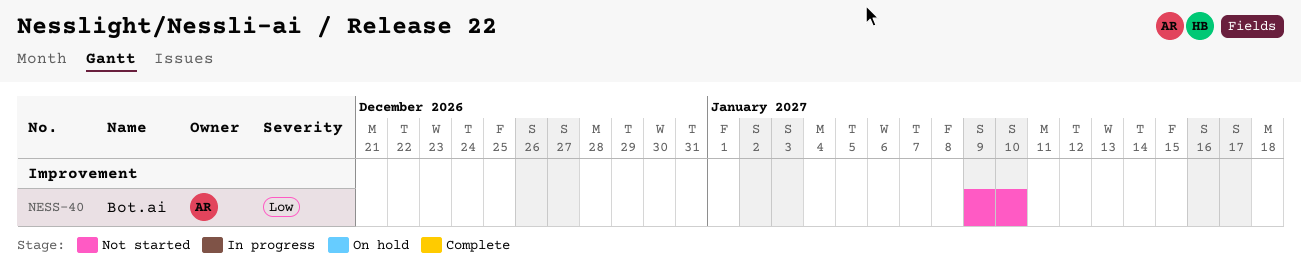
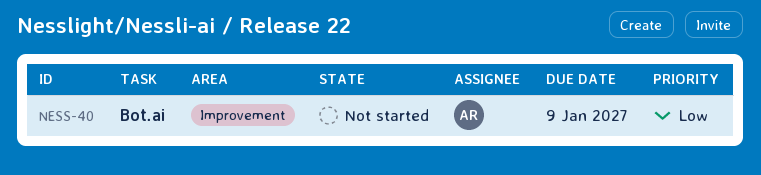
NESS-40, due: Jan 10 -> Jan 9

